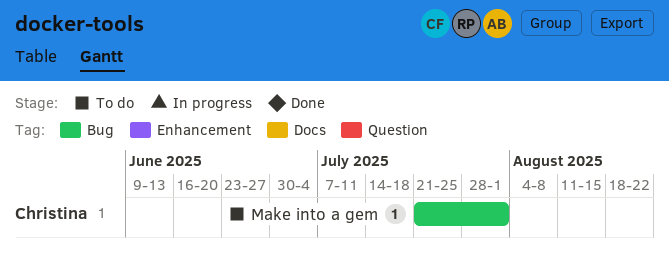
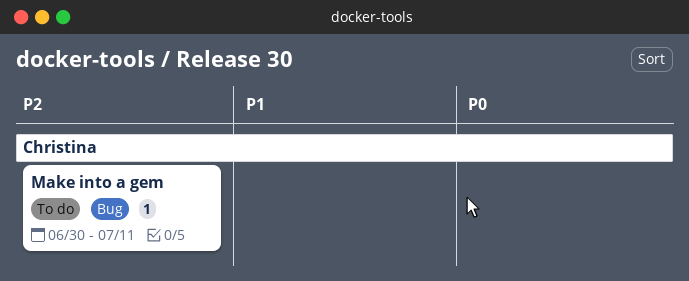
Make into a gem, start: Jul 21 -> Jun 30
Make into a gem, due: Aug 1 -> Jul 11

